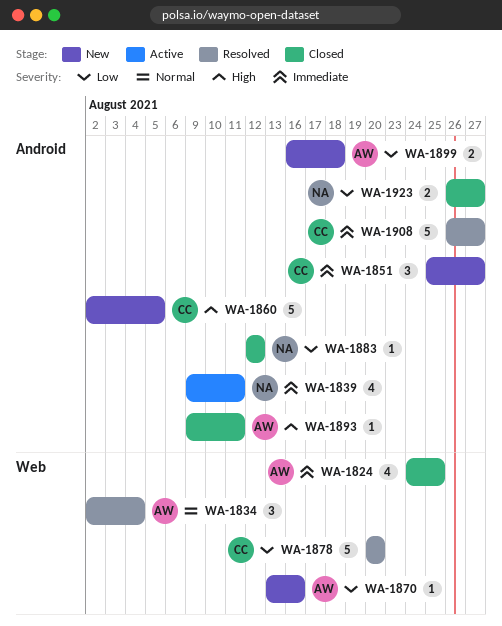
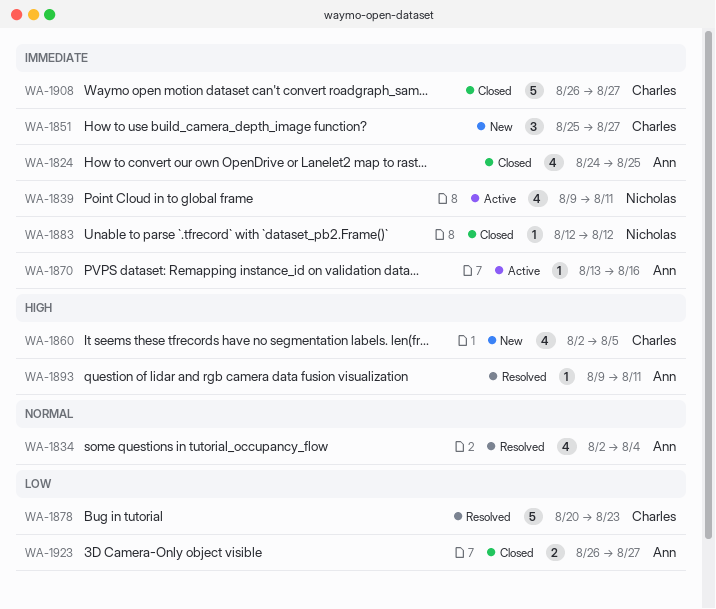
WA-1834, estimate: 3 -> 4
WA-1860, estimate: 5 -> 4
WA-1870, status: New -> Active
WA-1870, priority: Low -> Immediate
WA-1878, due: Aug 20 -> Aug 23
WA-1883, priority: Low -> Immediate
WA-1893, status: Closed -> Resolved
WA-1899: present -> none
WA-1908, status: Resolved -> Closed
WA-1923, owner: Nicholas -> Ann

